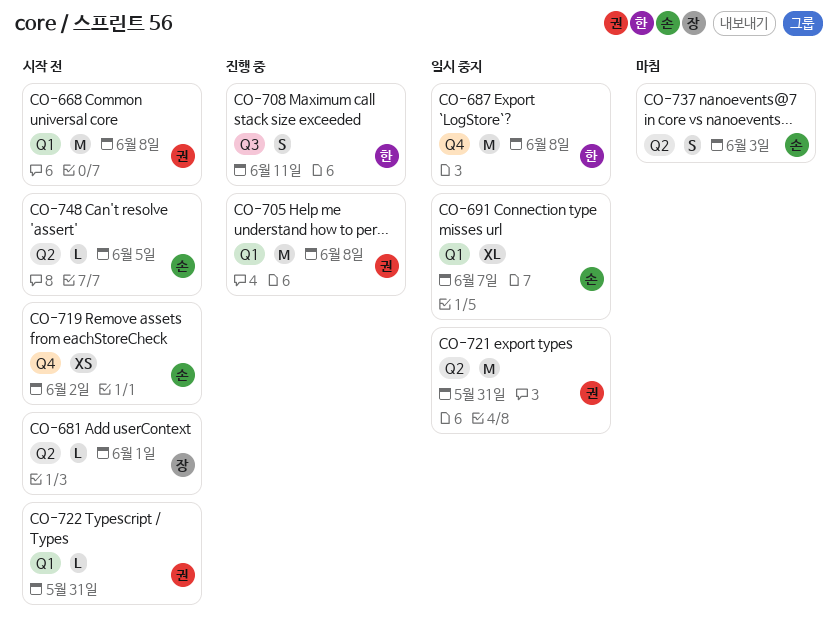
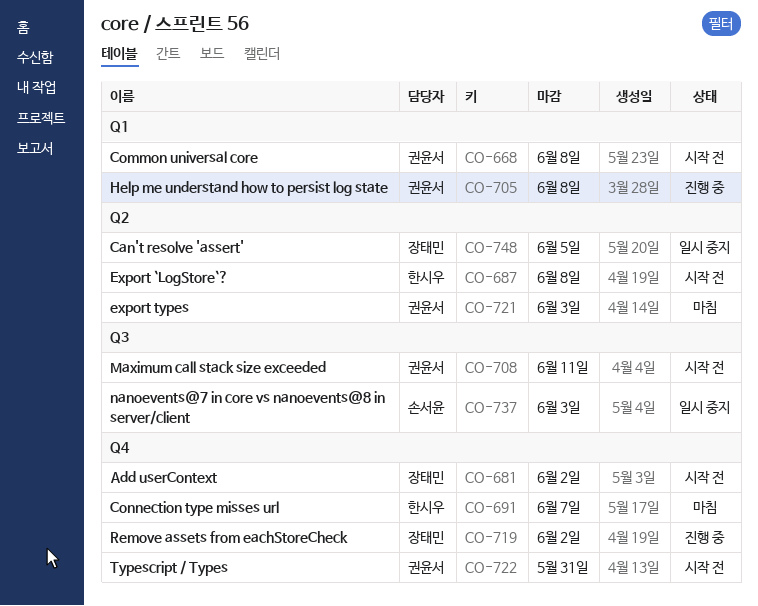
CO-681, label: Q2 -> Q4
CO-681, due: Jun 1 -> Jun 2
CO-687, status: 일시 중지 -> 시작 전
CO-687, label: Q4 -> Q2
CO-691, status: 일시 중지 -> 마침
CO-691, owner: 손서윤 -> 한시우
CO-691, label: Q1 -> Q4
CO-708, status: 진행 중 -> 시작 전
CO-708, owner: 한시우 -> 권윤서
CO-719, status: 시작 전 -> 진행 중
CO-719, owner: 손서윤 -> 장태민
CO-721, status: 일시 중지 -> 마침
CO-721, due: May 31 -> Jun 3
CO-722, label: Q1 -> Q4
CO-737, status: 마침 -> 일시 중지
CO-737, label: Q2 -> Q3
CO-748, status: 시작 전 -> 일시 중지
CO-748, owner: 손서윤 -> 장태민

